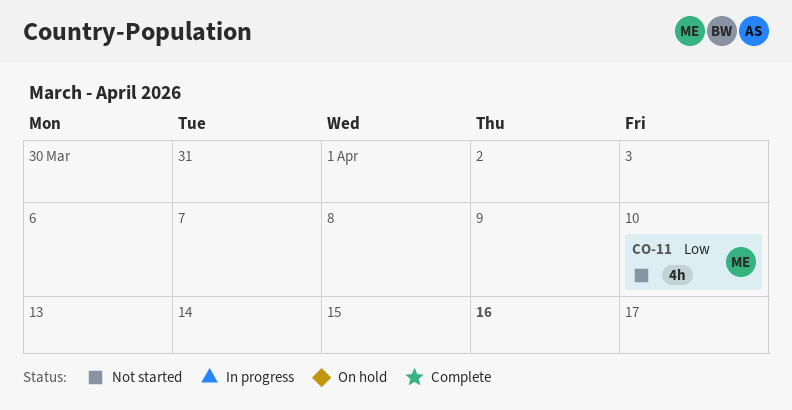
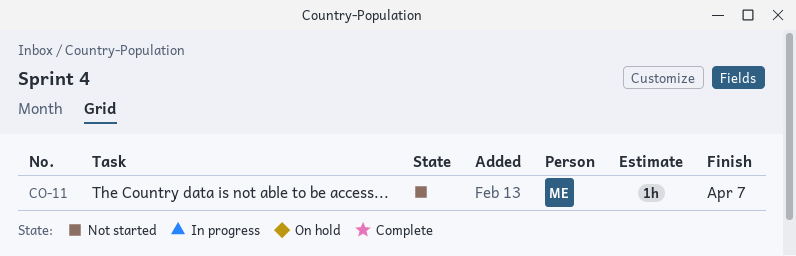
CO-11, estimate: 4h -> 1h
CO-11, due: Apr 10 -> Apr 7

